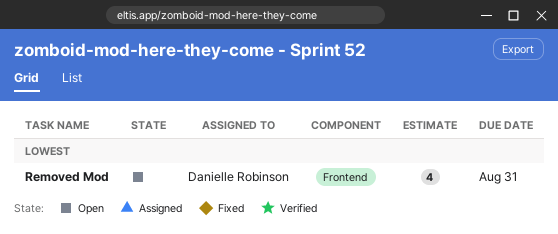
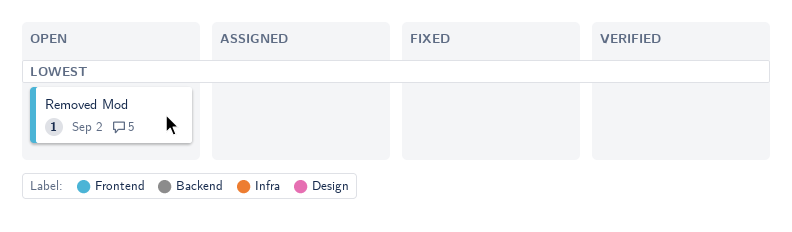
Removed Mod, estimate: 4 -> 1
Removed Mod, due: Aug 31 -> Sep 2

